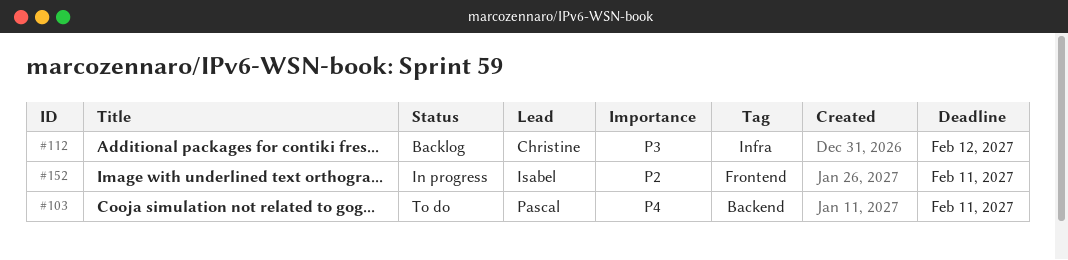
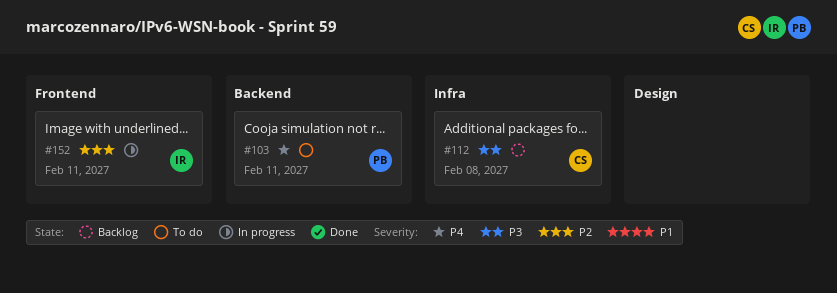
#112, due: Feb 12 -> Feb 8

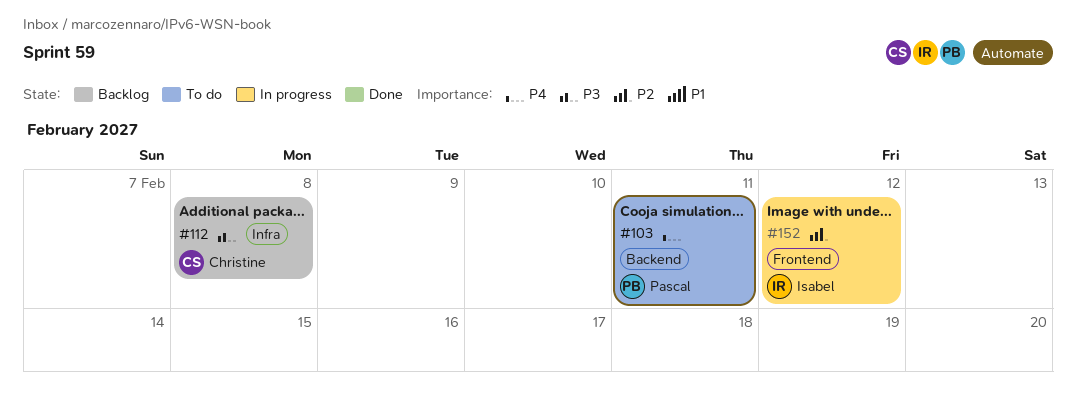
#152, due: Feb 11 -> Feb 12

